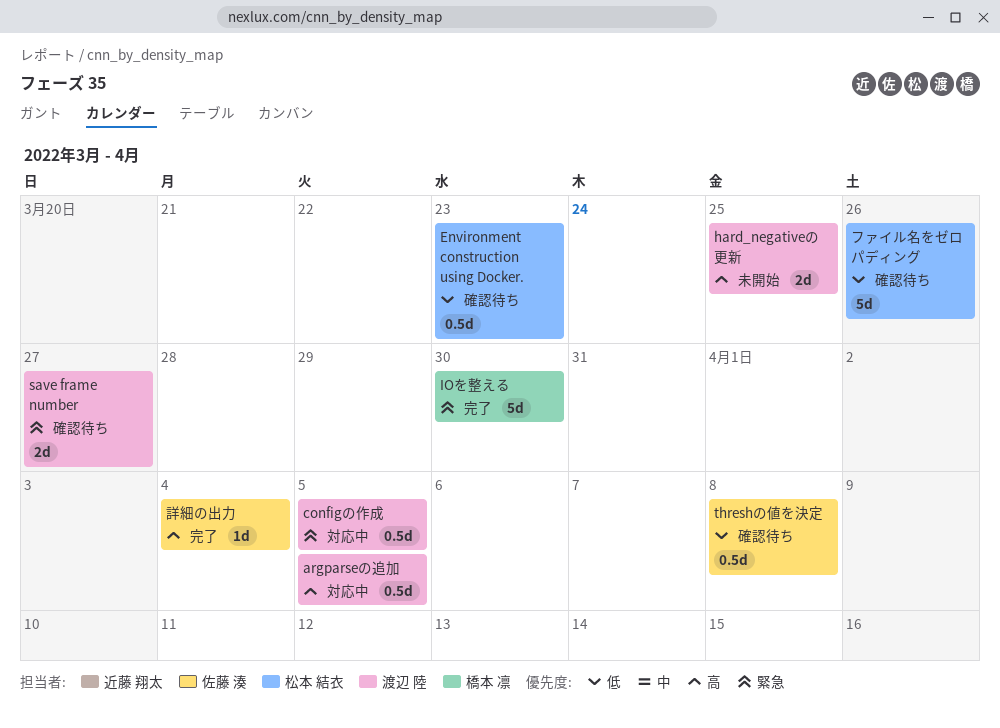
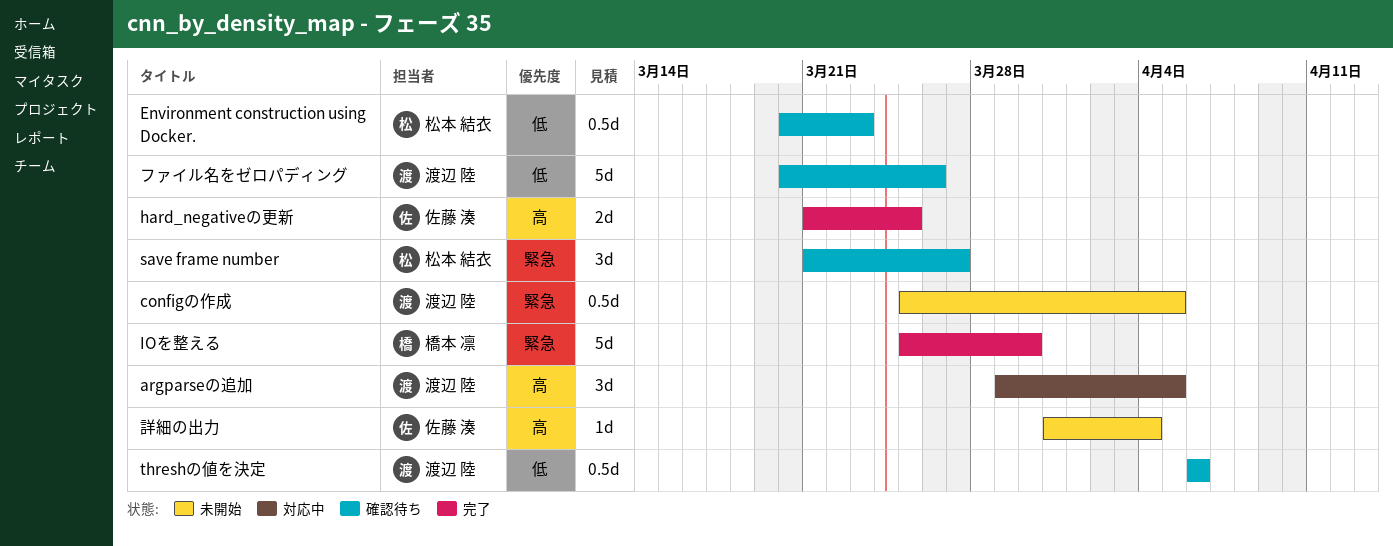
argparseの追加, estimate: 0.5d -> 3d
configの作成, status: 対応中 -> 未開始
hard_negativeの更新, status: 未開始 -> 完了
hard_negativeの更新, owner: 渡辺 陸 -> 佐藤 湊
save frame number, owner: 渡辺 陸 -> 松本 結衣
save frame number, estimate: 2d -> 3d
threshの値を決定, owner: 佐藤 湊 -> 渡辺 陸
threshの値を決定, due: Apr 8 -> Apr 6
ファイル名をゼロパディング, owner: 松本 結衣 -> 渡辺 陸
詳細の出力, status: 完了 -> 未開始

